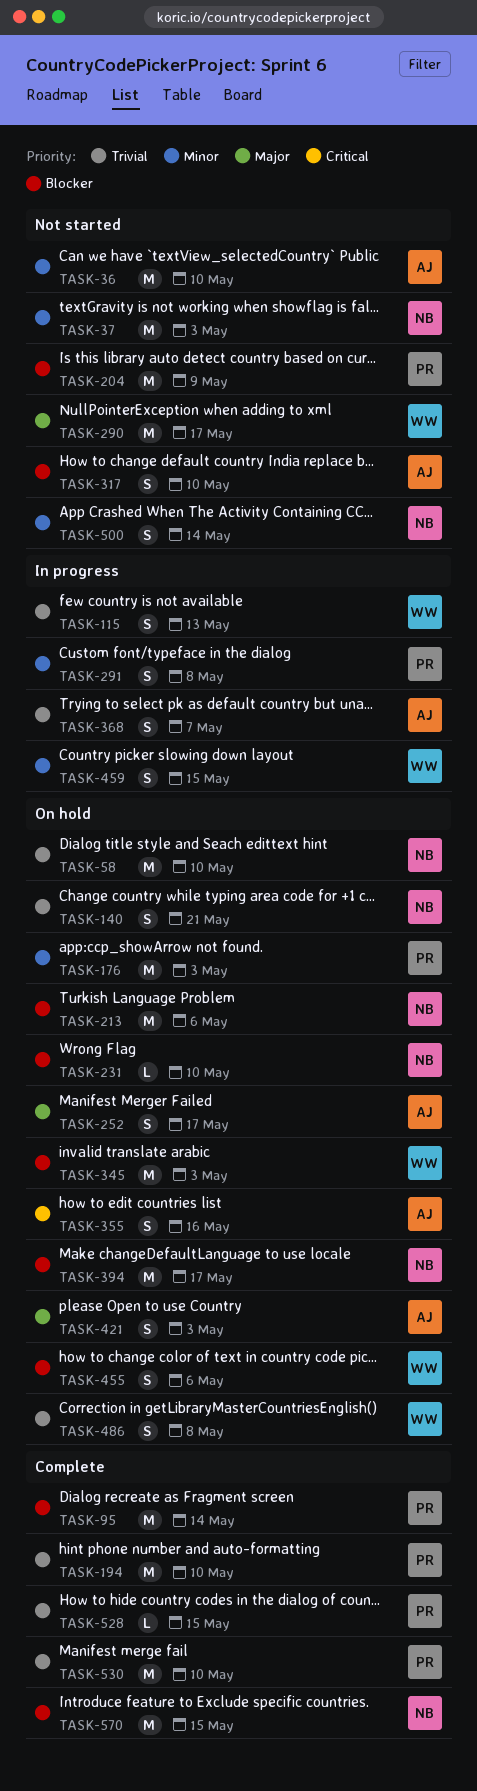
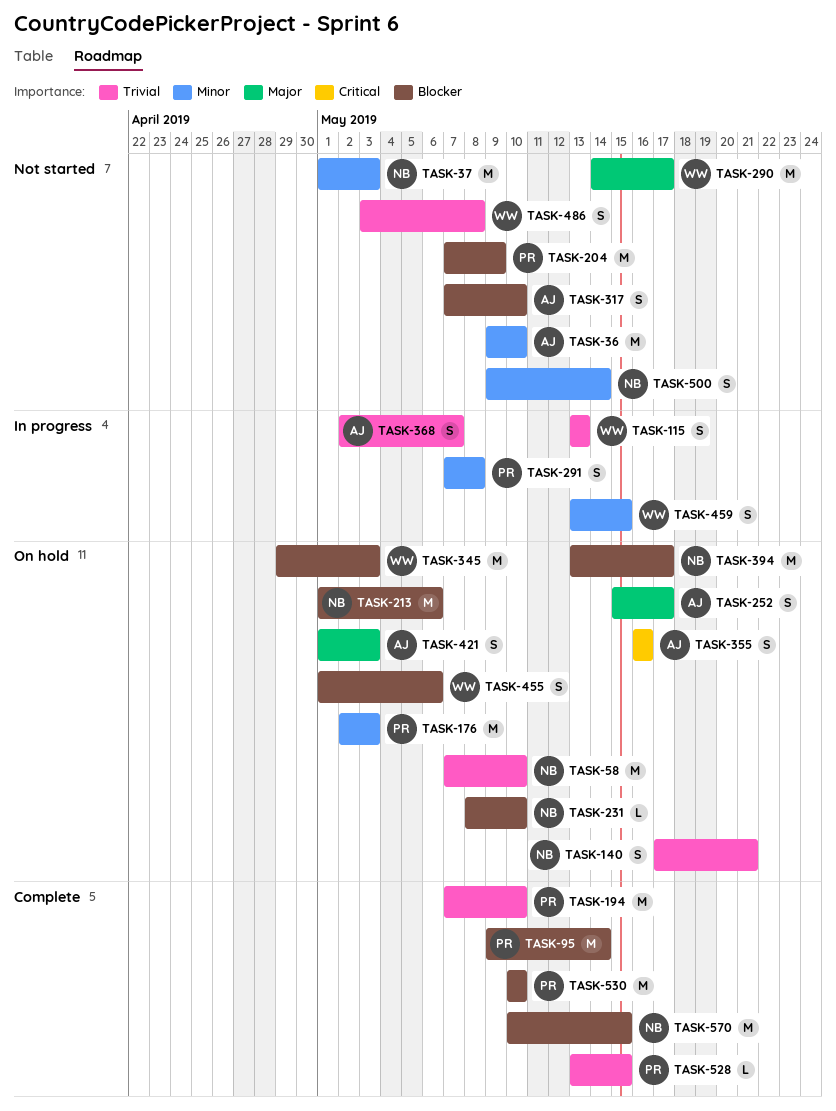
TASK-486, status: On hold -> Not started
TASK-530, priority: Trivial -> Blocker

